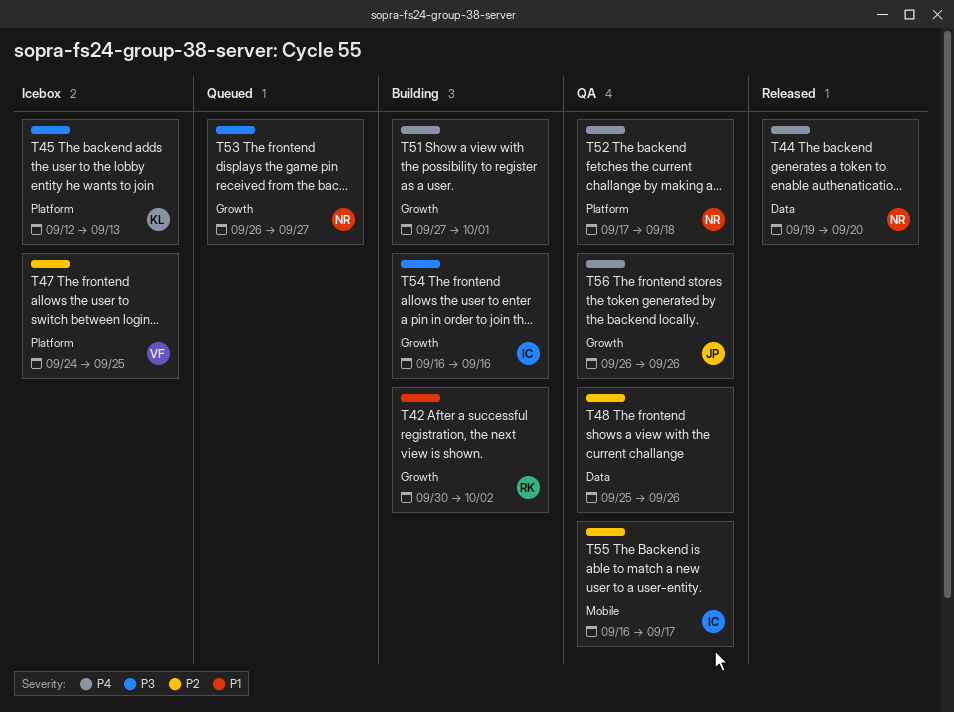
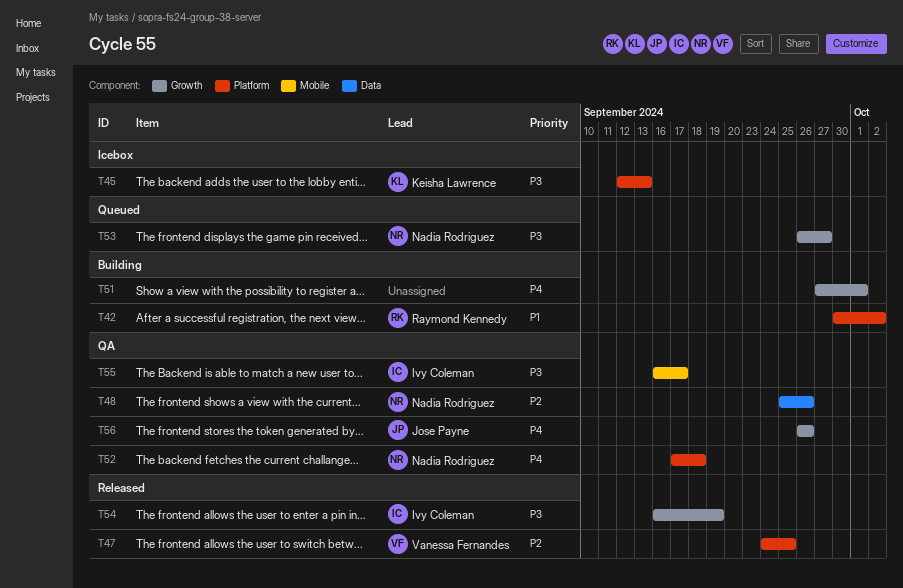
T42, label: Growth -> Platform
T44: present -> none
T47, status: Icebox -> Released
T48, owner: none -> Nadia Rodriguez
T54, status: Building -> Released
T54, due: Sep 16 -> Sep 19
T55, priority: P2 -> P3

